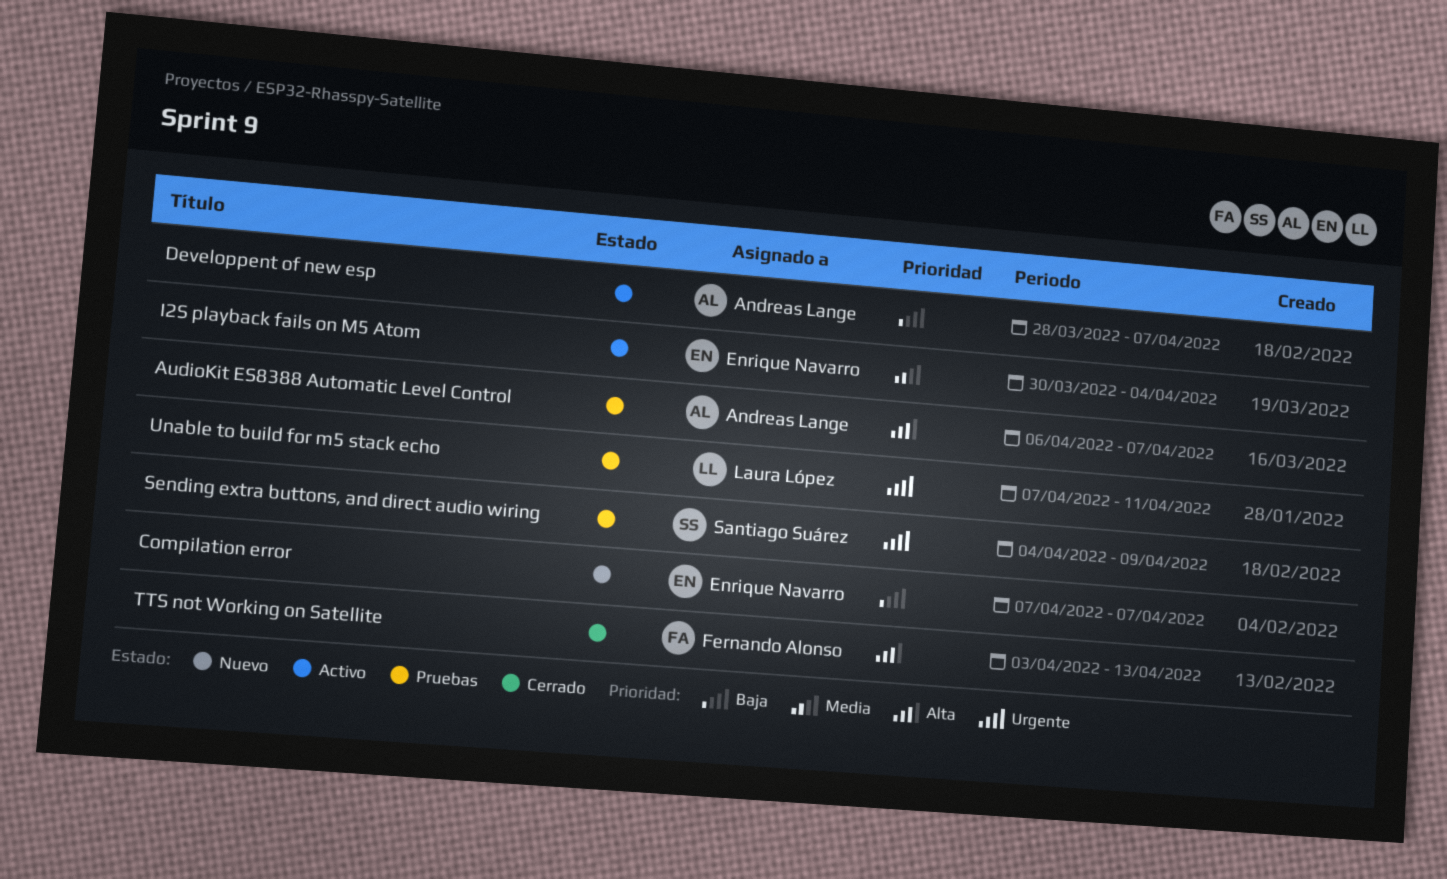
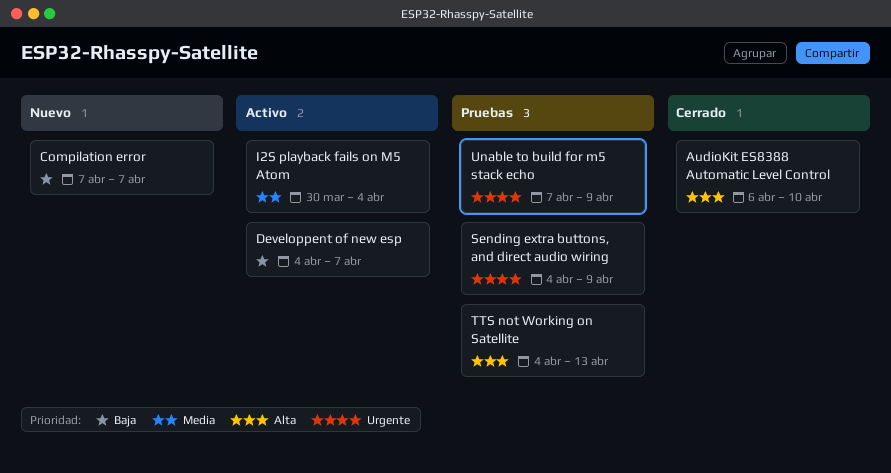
AudioKit ES8388 Automatic Level Control, status: Pruebas -> Cerrado
AudioKit ES8388 Automatic Level Control, due: Apr 7 -> Apr 10
Developpent of new esp, start: Mar 28 -> Apr 4
TTS not Working on Satellite, status: Cerrado -> Pruebas
TTS not Working on Satellite, start: Apr 3 -> Apr 4
Unable to build for m5 stack echo, due: Apr 11 -> Apr 9

